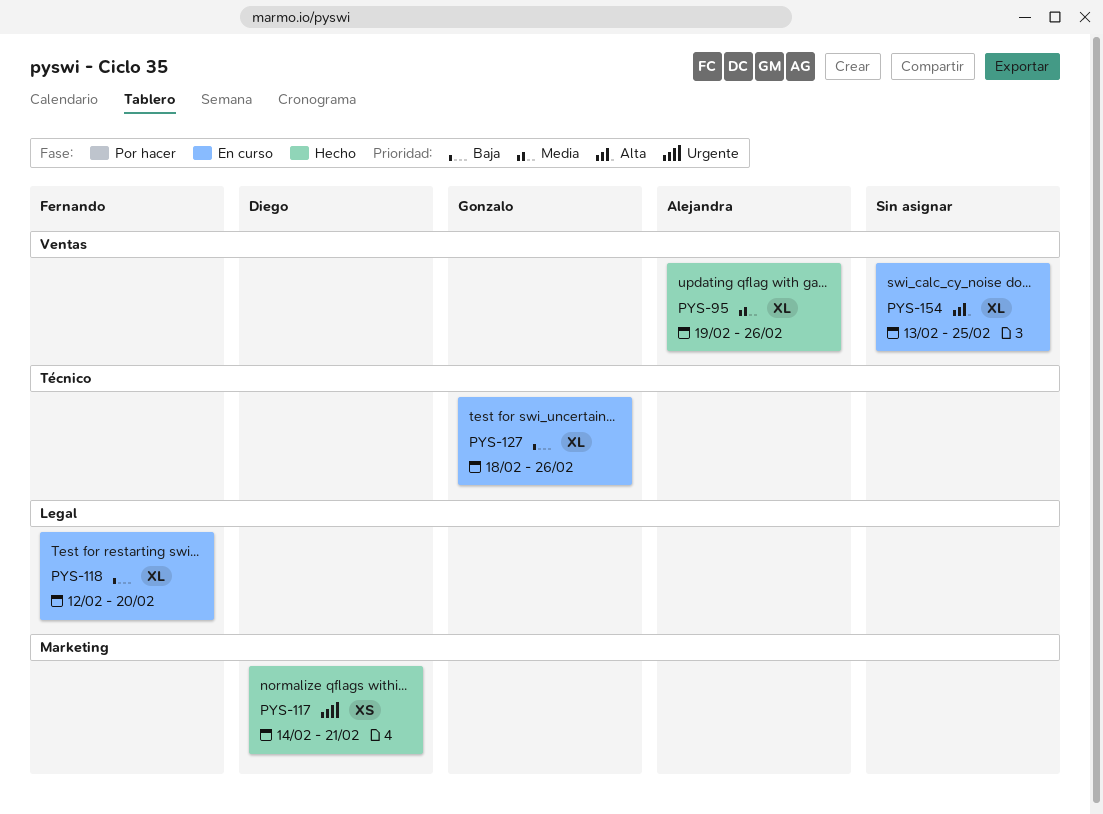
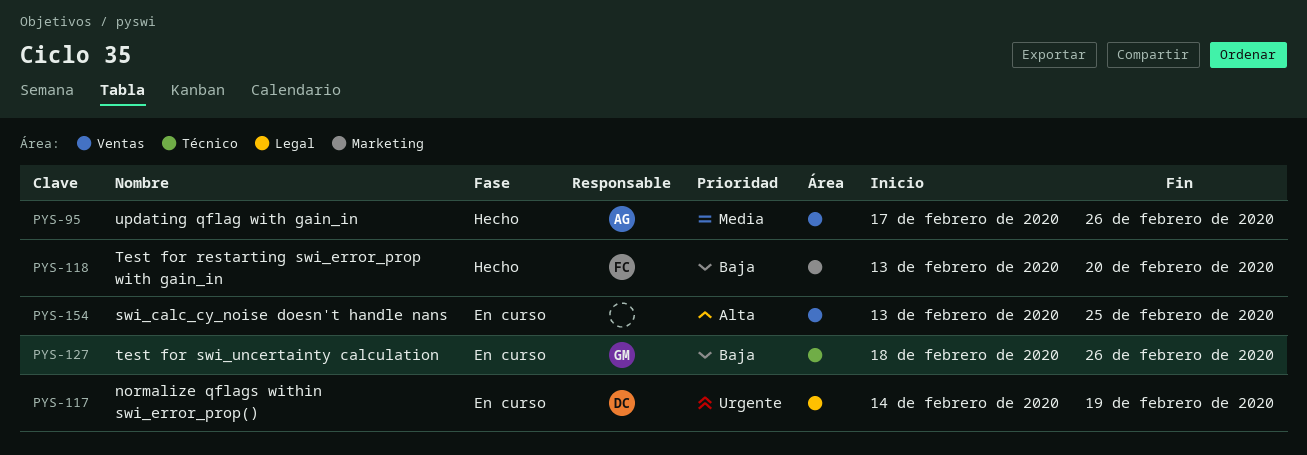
PYS-95, start: Feb 19 -> Feb 17
PYS-117, status: Hecho -> En curso
PYS-117, label: Marketing -> Legal
PYS-117, due: Feb 21 -> Feb 19
PYS-118, status: En curso -> Hecho
PYS-118, label: Legal -> Marketing
PYS-118, start: Feb 12 -> Feb 13

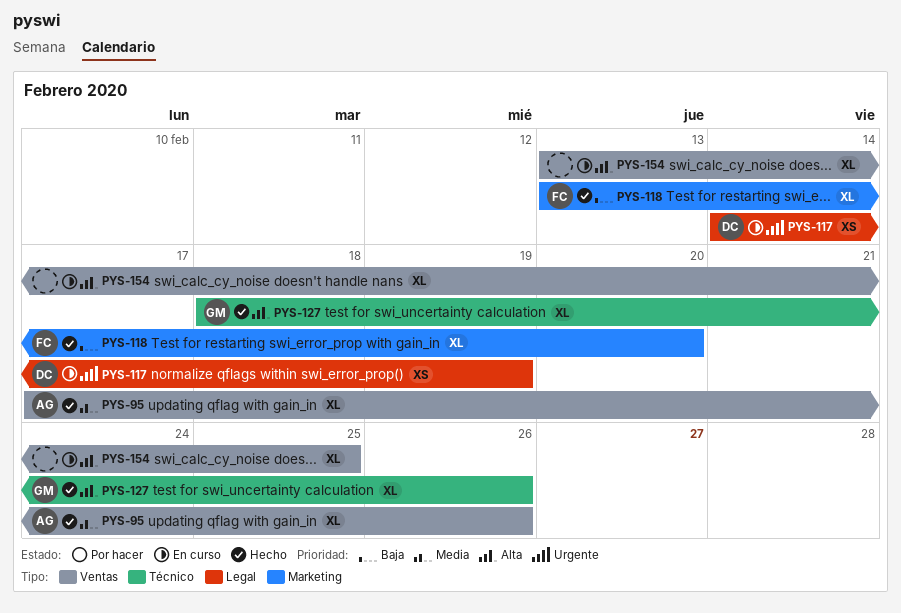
PYS-127, status: En curso -> Hecho
PYS-127, priority: Baja -> Alta

